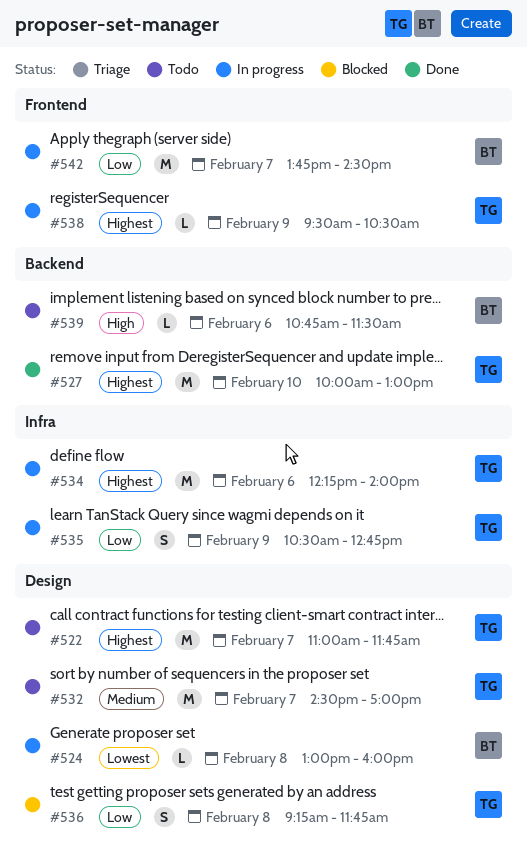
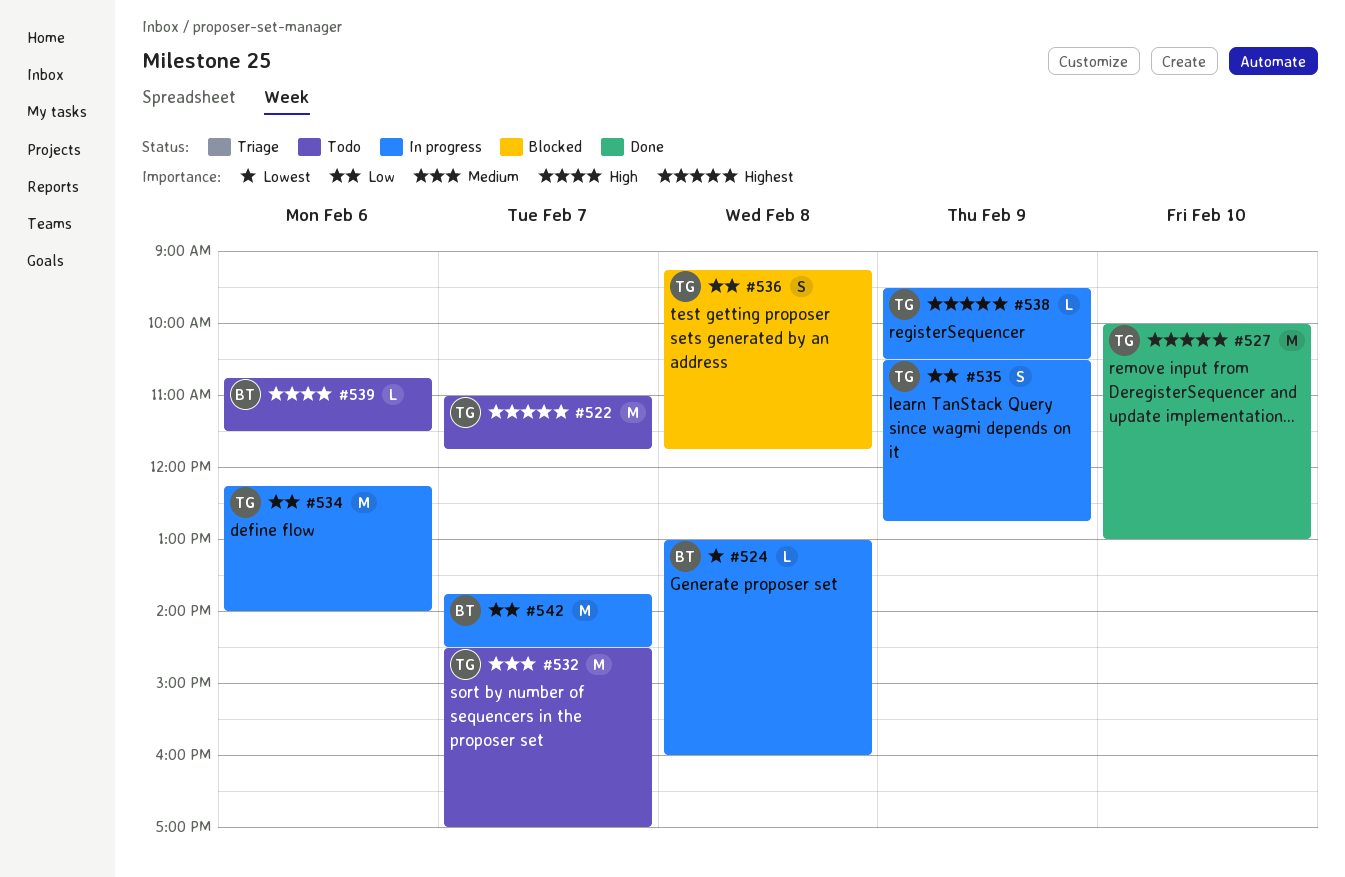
#534, priority: Highest -> Low

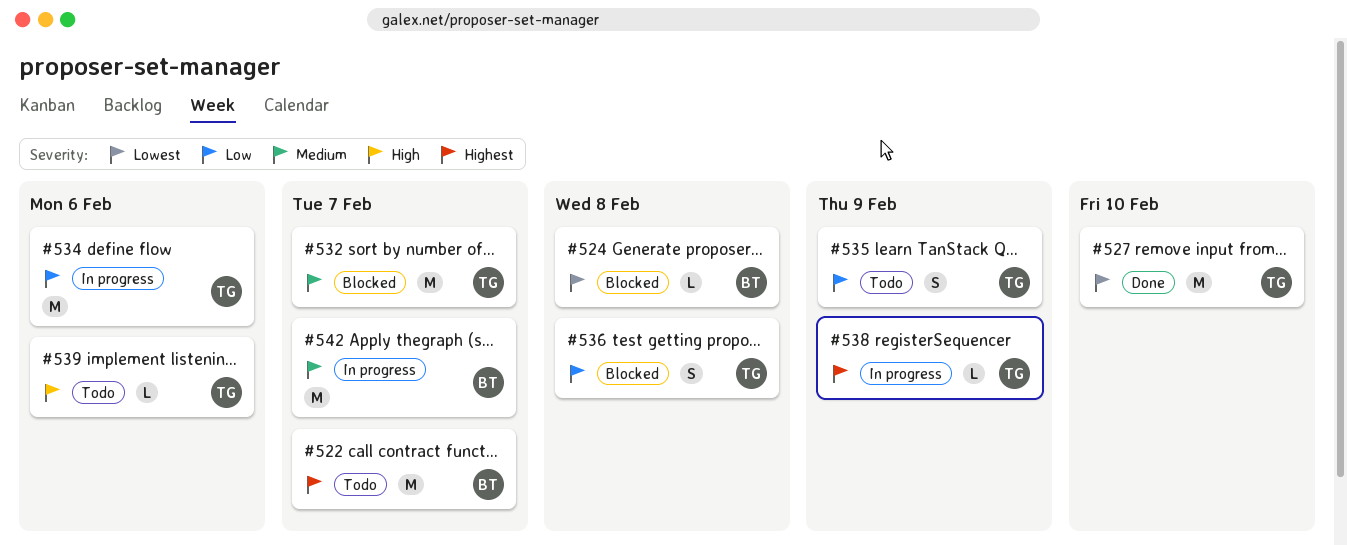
#522, owner: TG -> BT
#524, status: In progress -> Blocked
#527, priority: Highest -> Lowest
#532, status: Todo -> Blocked
#535, status: In progress -> Todo
#539, owner: BT -> TG
#542, priority: Low -> Medium

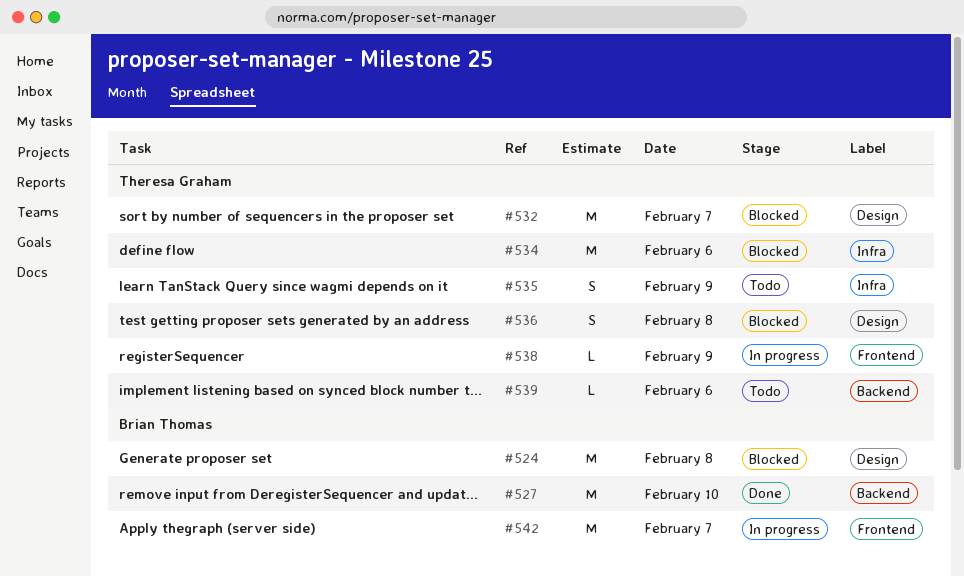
#522: present -> none
#524, estimate: L -> M
#527, owner: Theresa Graham -> Brian Thomas
#534, status: In progress -> Blocked

